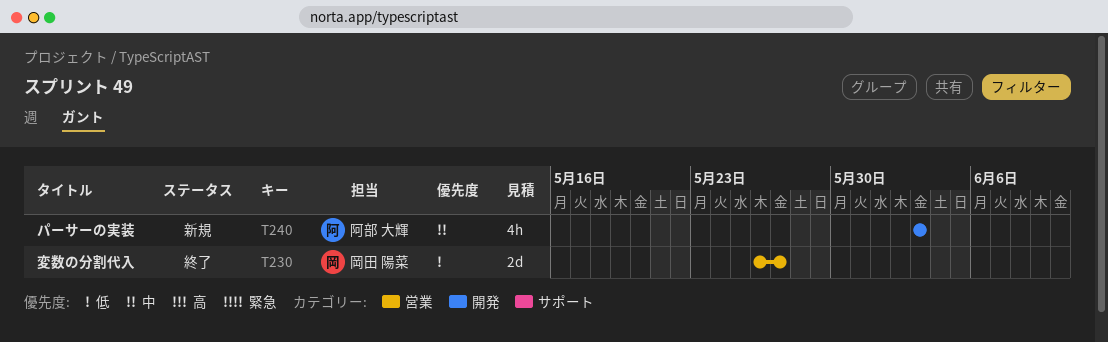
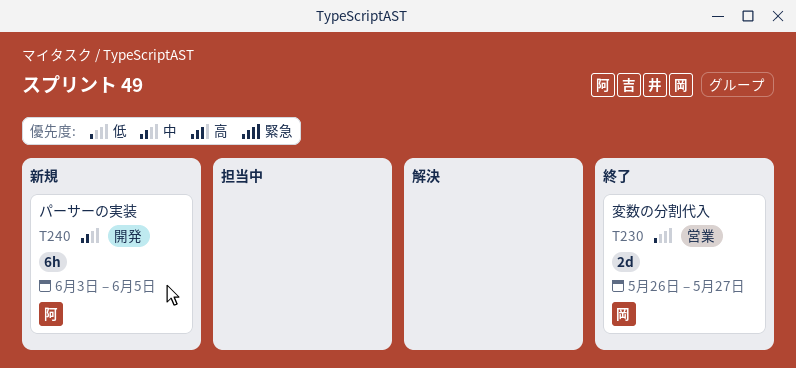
T240, estimate: 4h -> 6h
T240, due: Jun 3 -> Jun 5

